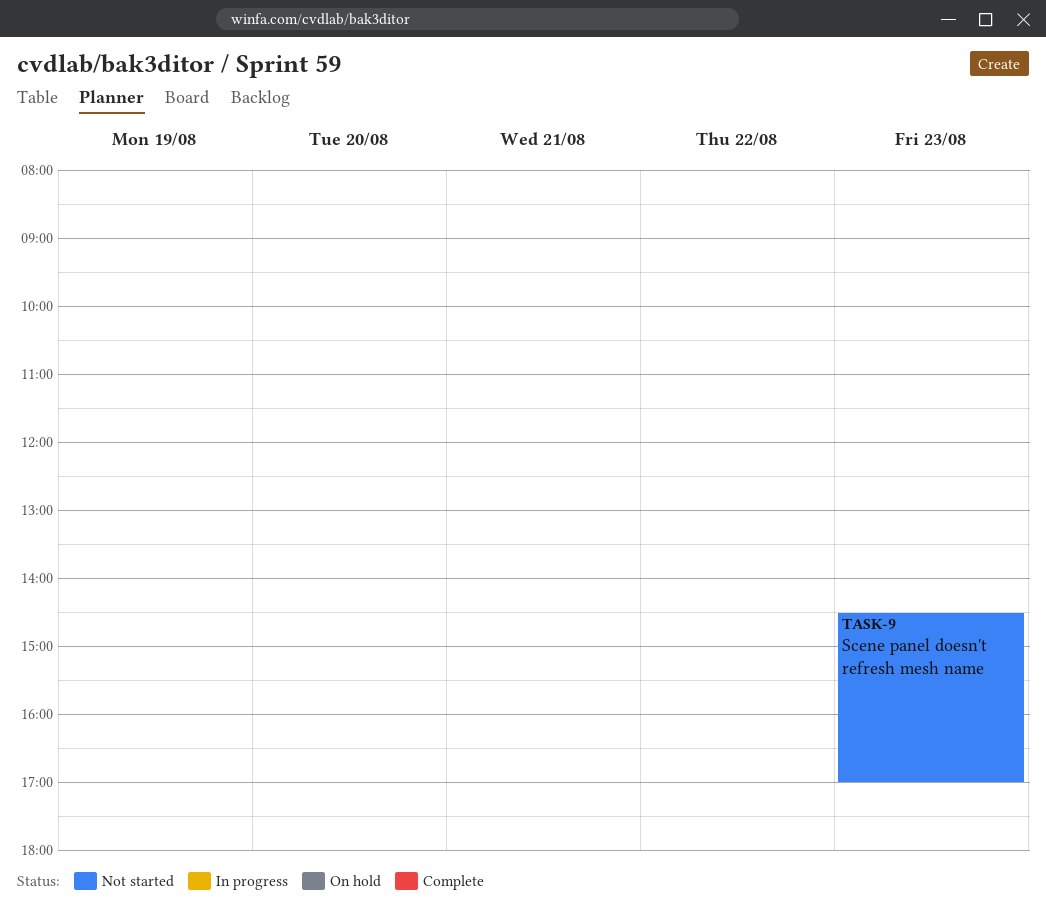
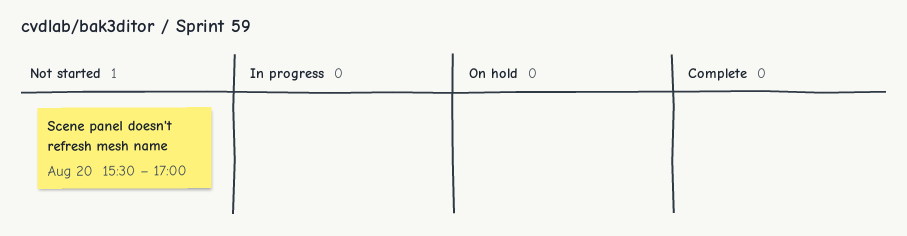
Scene panel doesn't refresh mesh name, day: Aug 23 -> Aug 20
Scene panel doesn't refresh mesh name, begins: 14:30 -> 15:30

